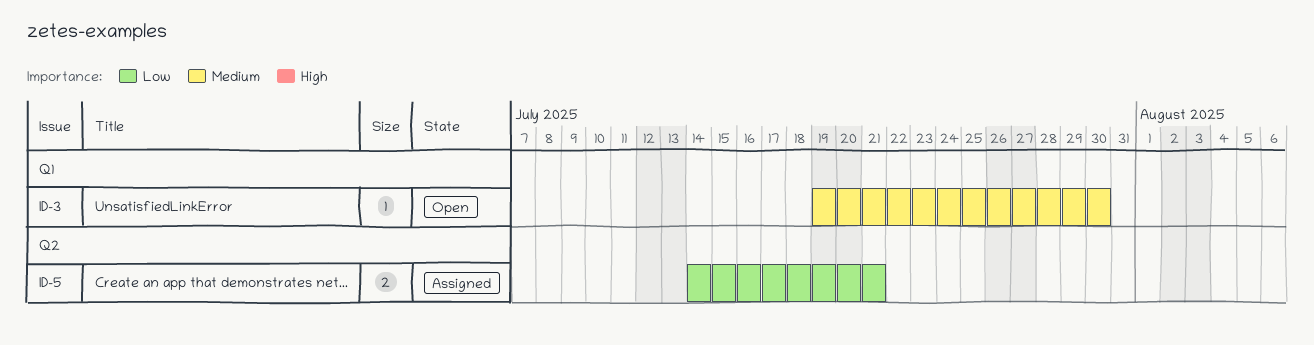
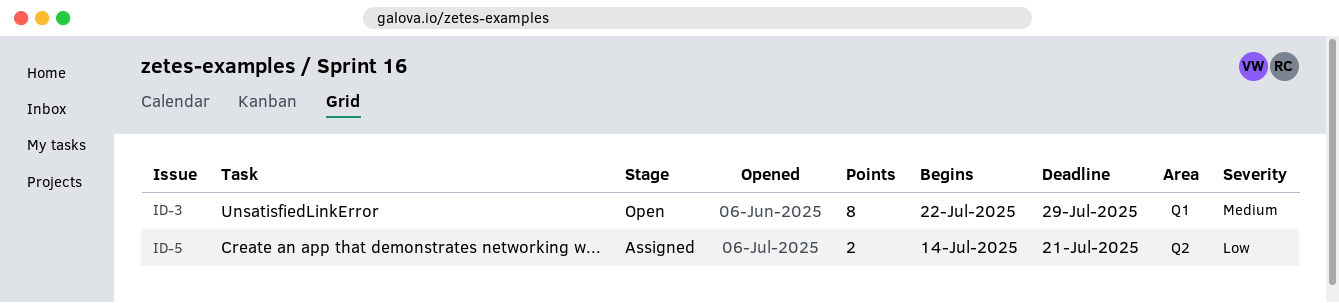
ID-3, estimate: 1 -> 8
ID-3, start: Jul 19 -> Jul 22
ID-3, due: Jul 30 -> Jul 29

